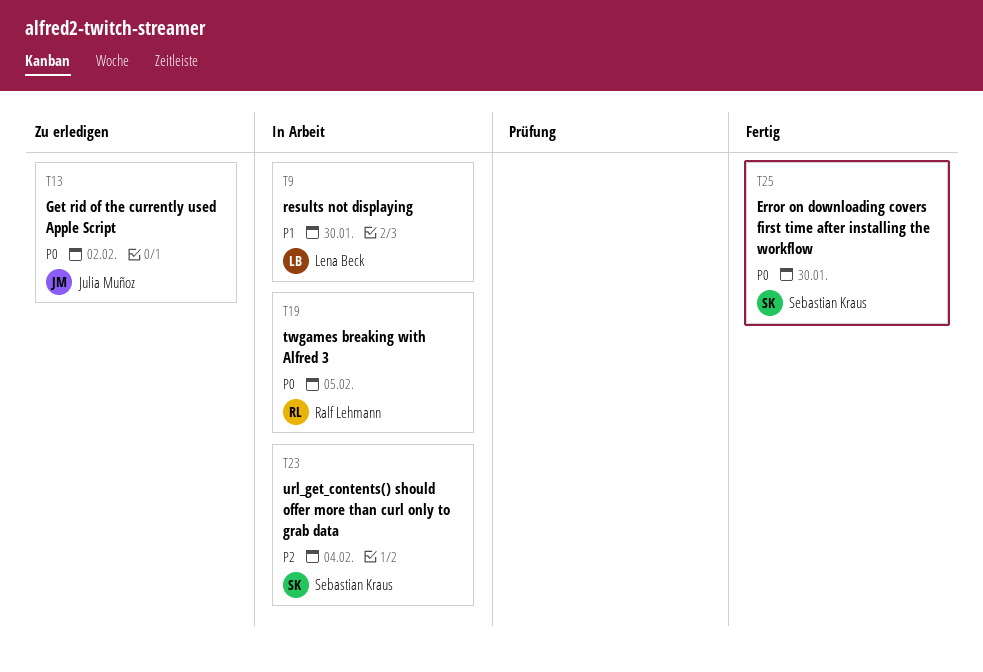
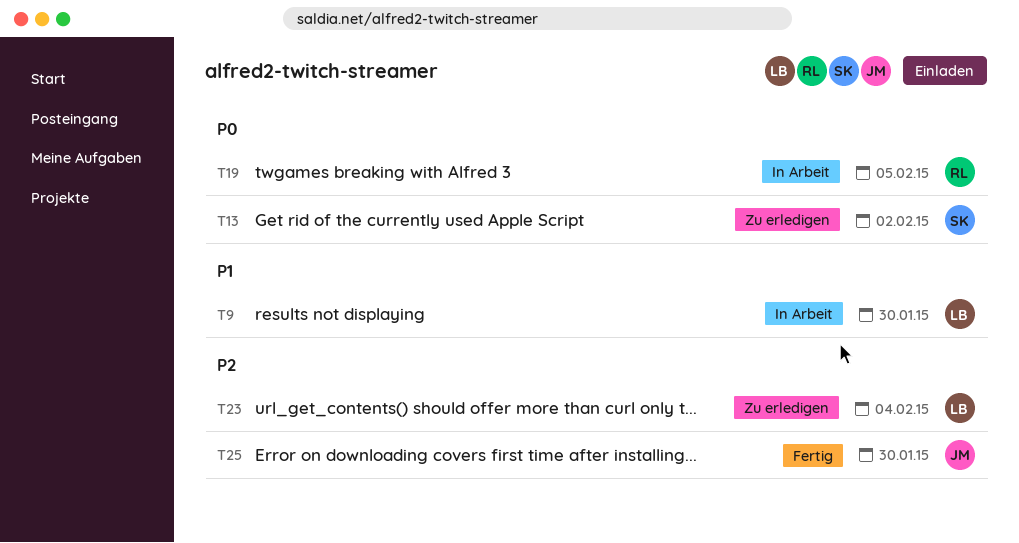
T13, owner: Julia Muñoz -> Sebastian Kraus
T23, status: In Arbeit -> Zu erledigen
T23, owner: Sebastian Kraus -> Lena Beck
T25, owner: Sebastian Kraus -> Julia Muñoz
T25, priority: P0 -> P2

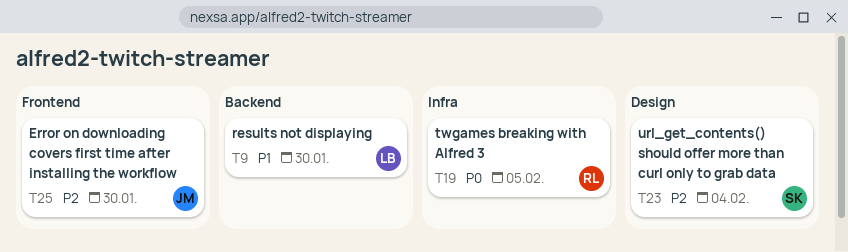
T13: present -> none
T23, owner: LB -> SK

